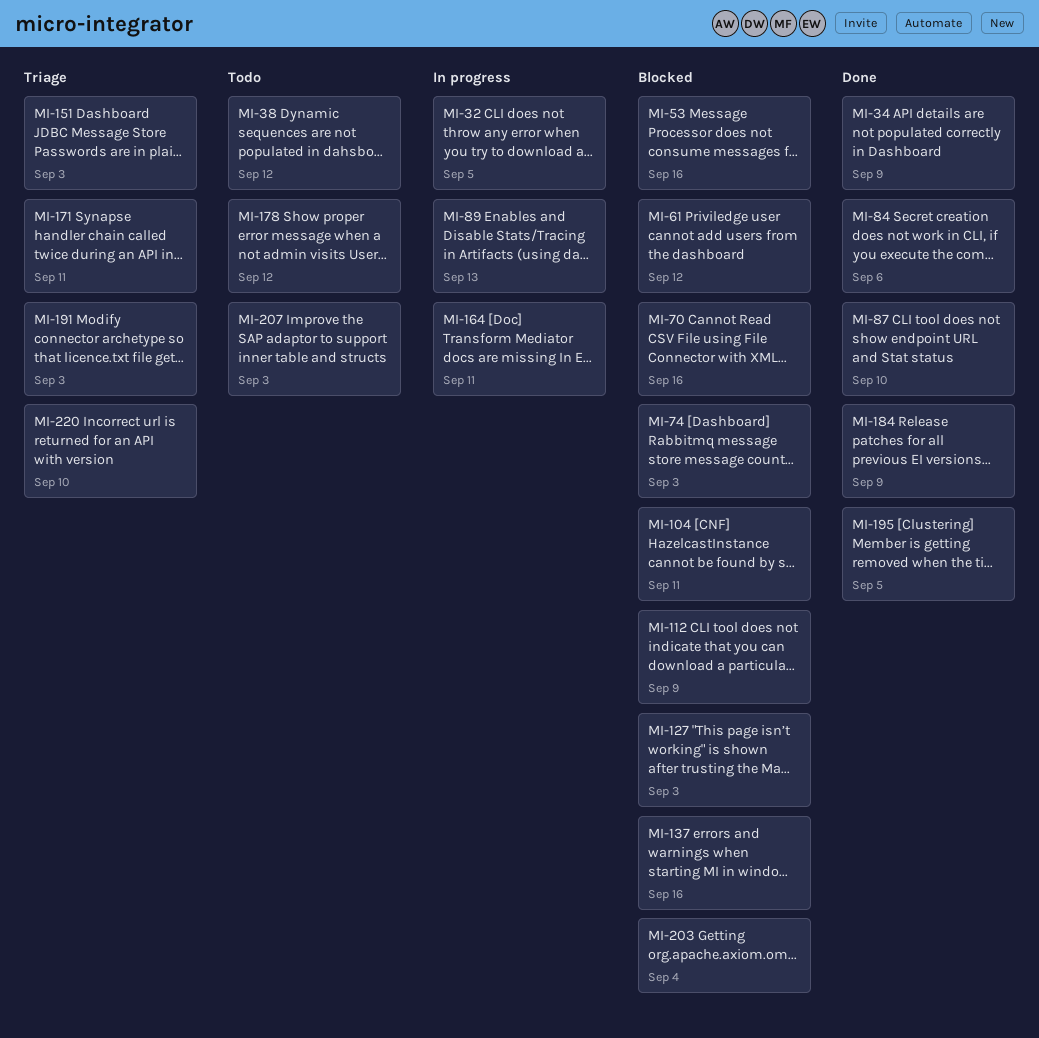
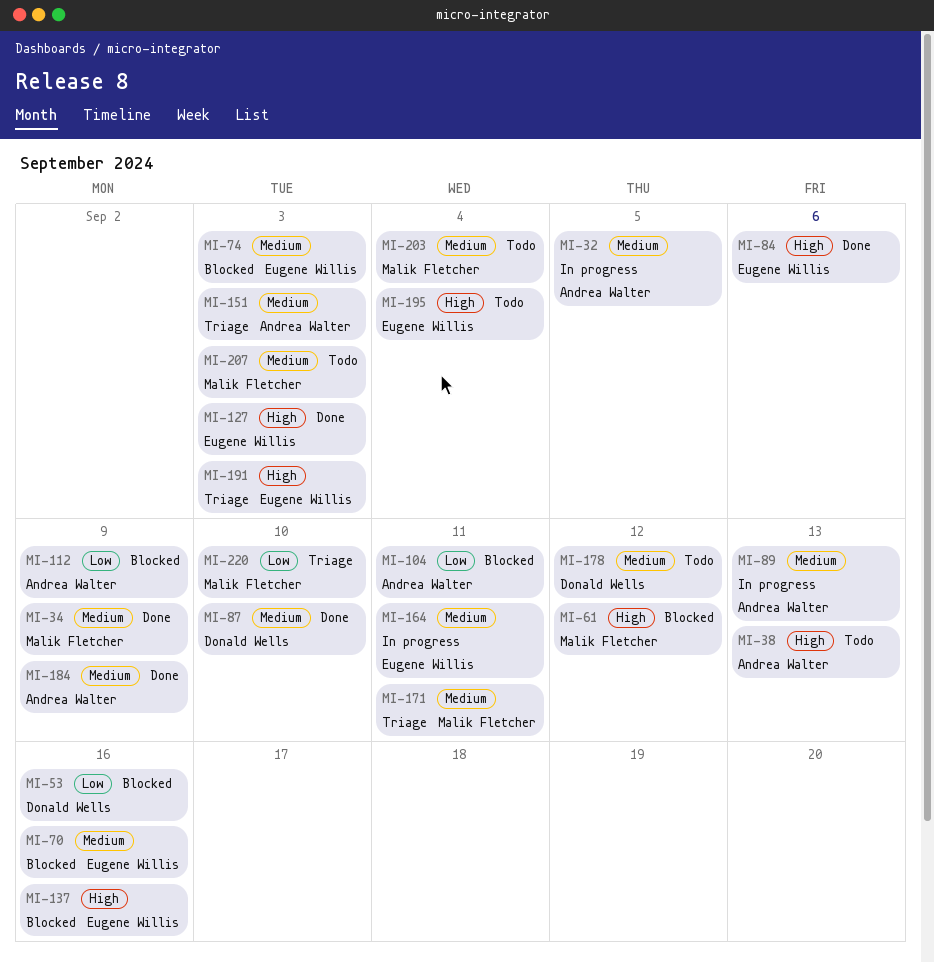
MI-38, due: Sep 12 -> Sep 13
MI-127, status: Blocked -> Done
MI-195, status: Done -> Todo
MI-195, due: Sep 5 -> Sep 4
MI-203, status: Blocked -> Todo

